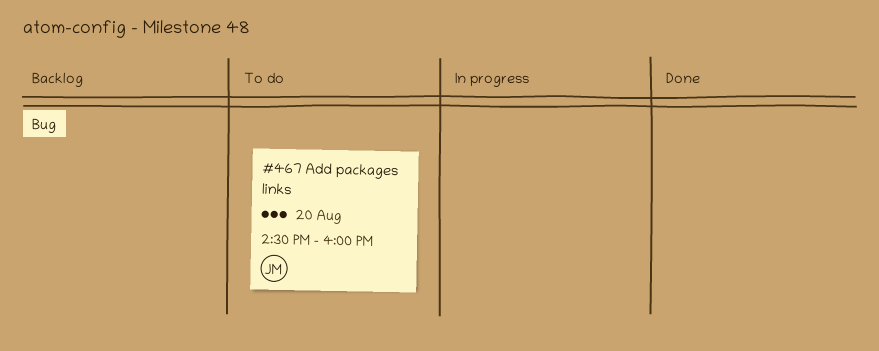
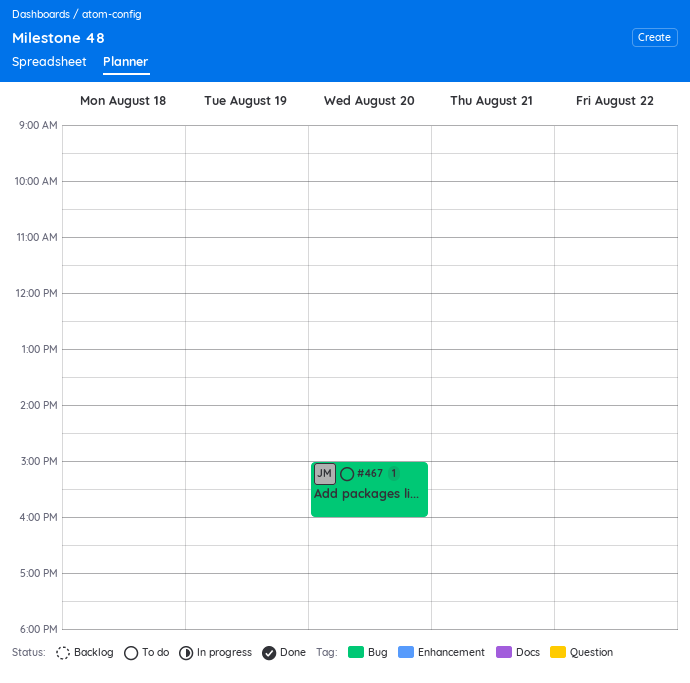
#467, estimate: 3 -> 1
#467, begins: 14:30 -> 15:00

